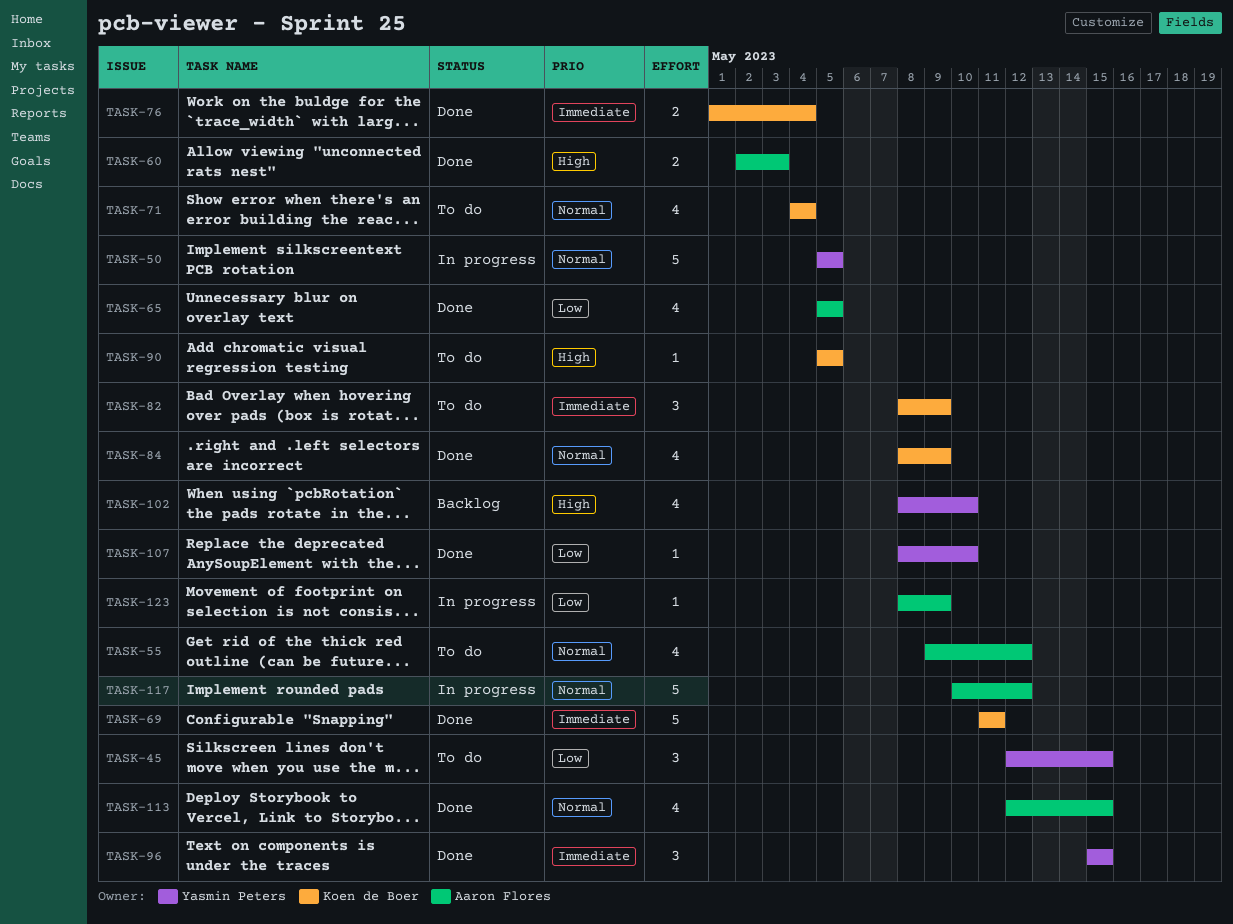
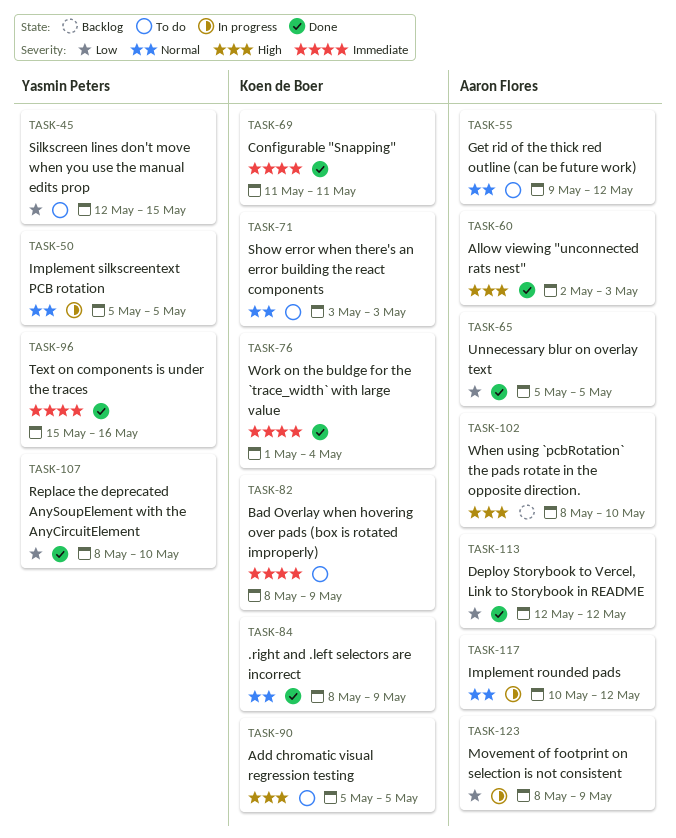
TASK-71, start: May 4 -> May 3
TASK-71, due: May 4 -> May 3
TASK-96, due: May 15 -> May 16
TASK-102, owner: Yasmin Peters -> Aaron Flores
TASK-113, priority: Normal -> Low
TASK-113, due: May 15 -> May 12

